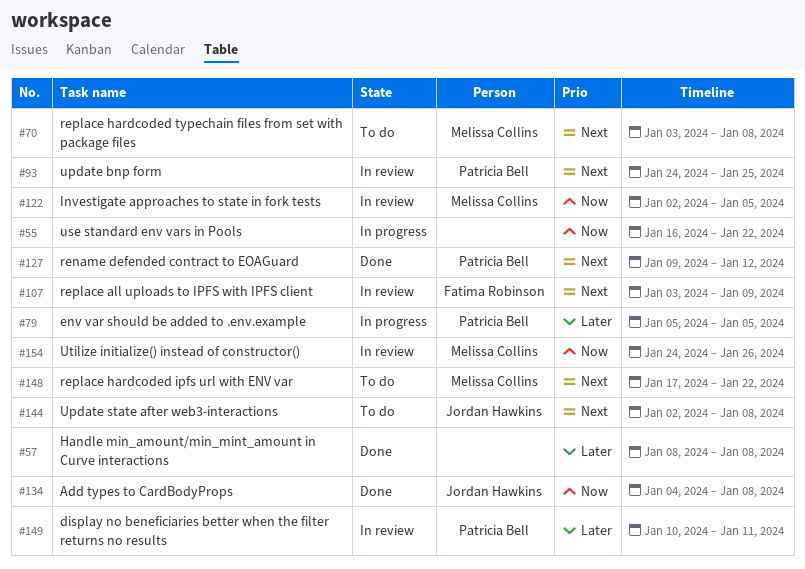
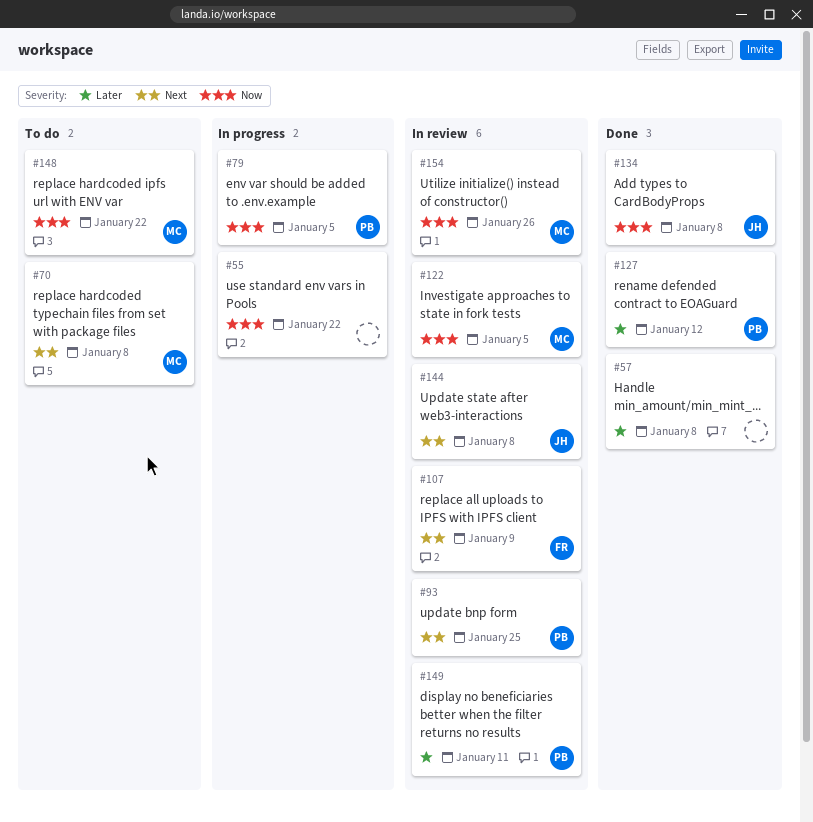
#79, priority: Later -> Now
#127, priority: Next -> Later
#144, status: To do -> In review
#148, priority: Next -> Now

